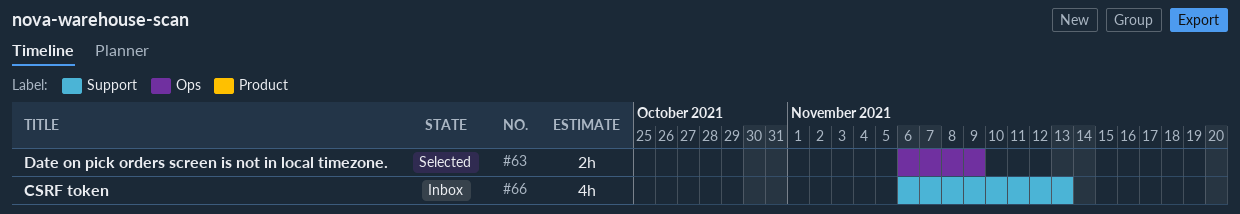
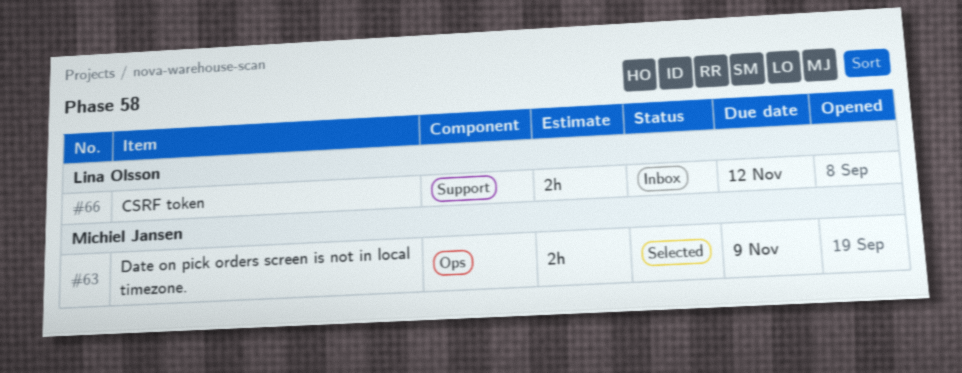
#66, estimate: 4h -> 2h
#66, due: Nov 13 -> Nov 12

